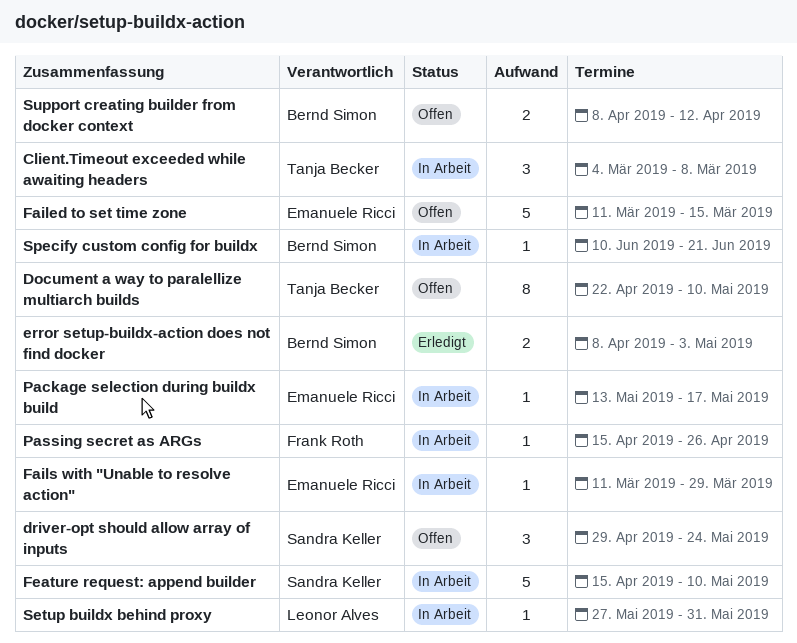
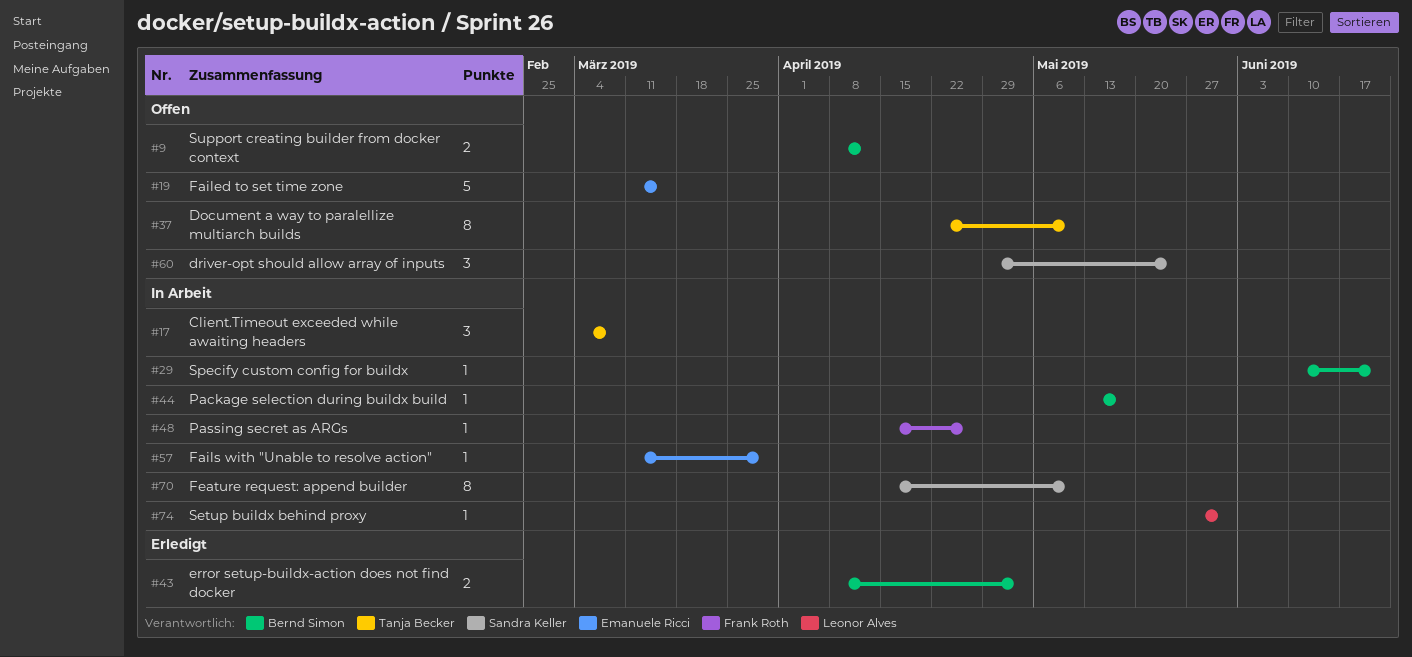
Feature request: append builder, estimate: 5 -> 8
Package selection during buildx build, owner: Emanuele Ricci -> Bernd Simon

